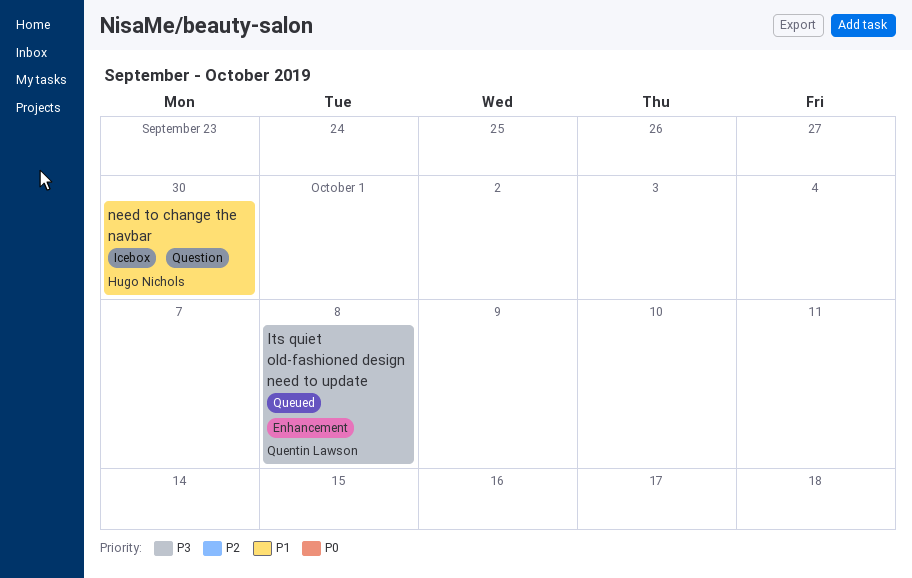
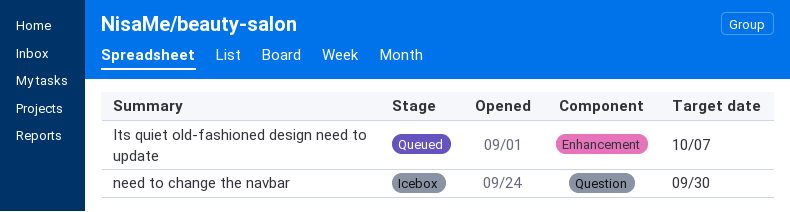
Its quiet old-fashioned design need to update, due: Oct 8 -> Oct 7

